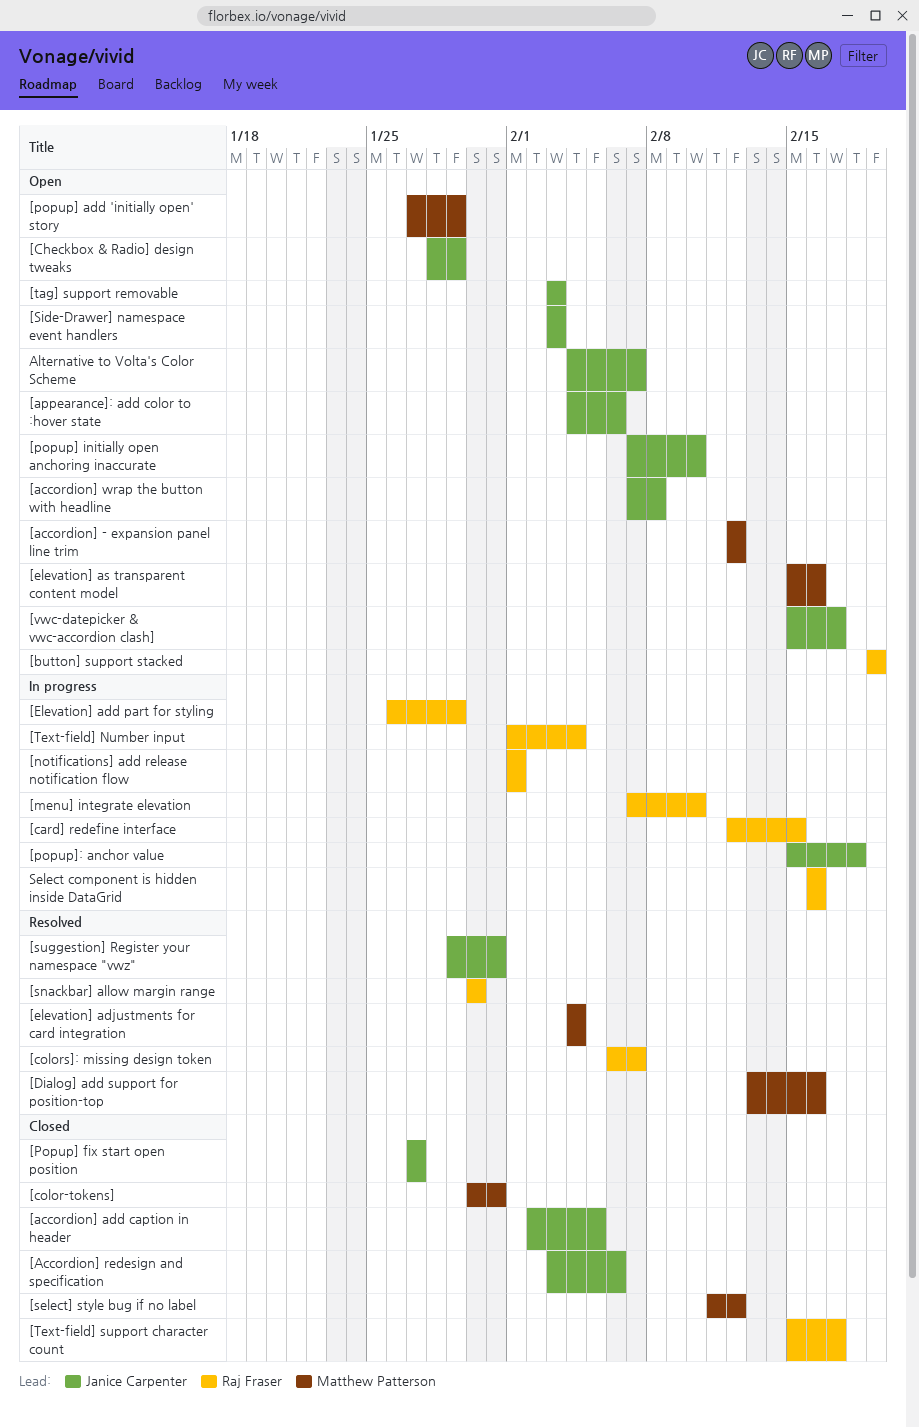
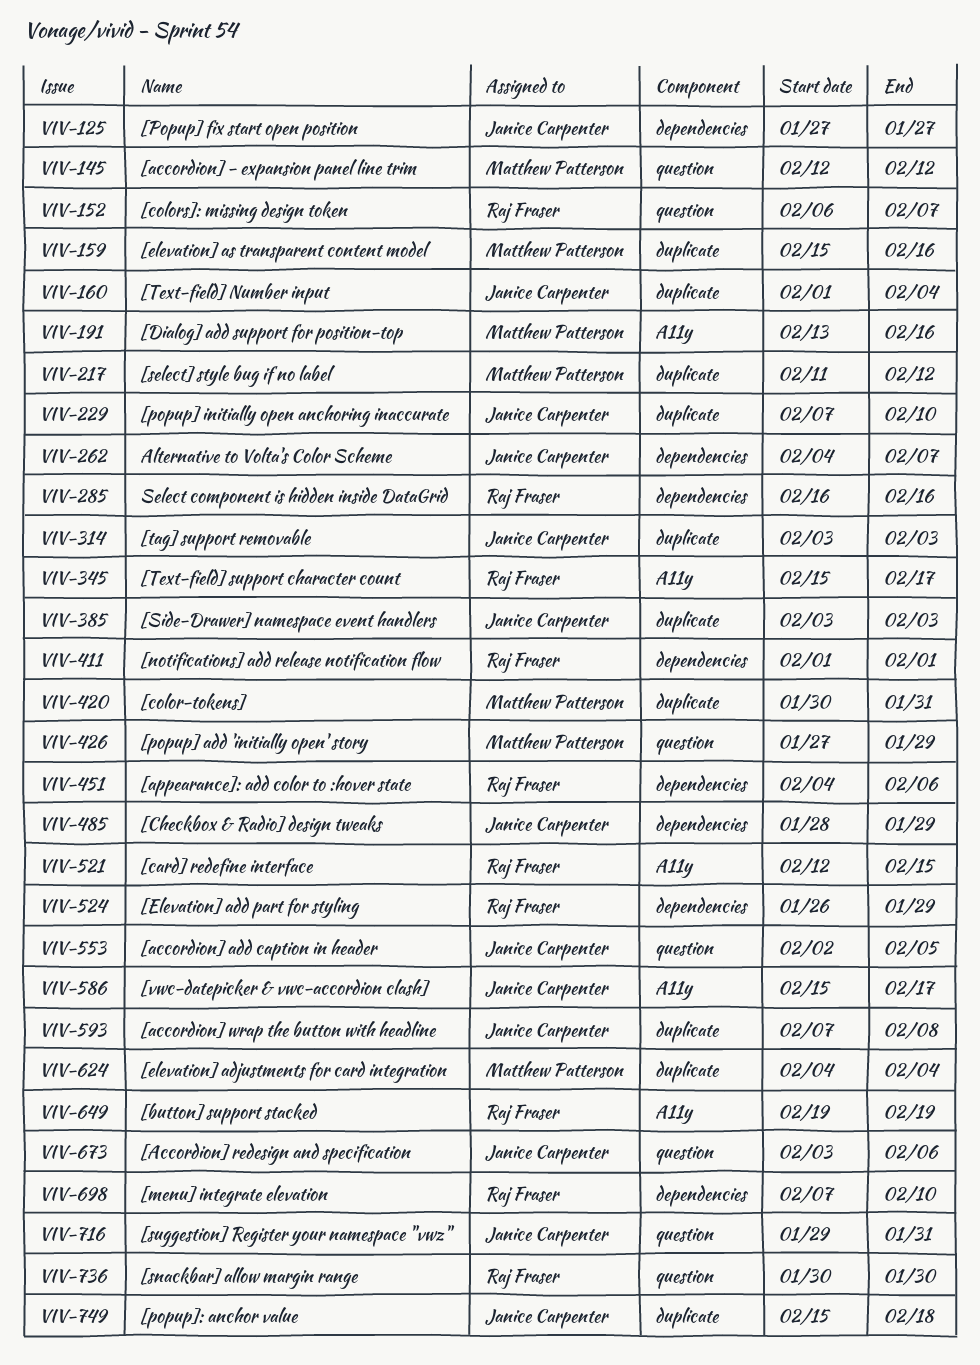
[appearance]: add color to :hover state, owner: Janice Carpenter -> Raj Fraser
[Text-field] Number input, owner: Raj Fraser -> Janice Carpenter

